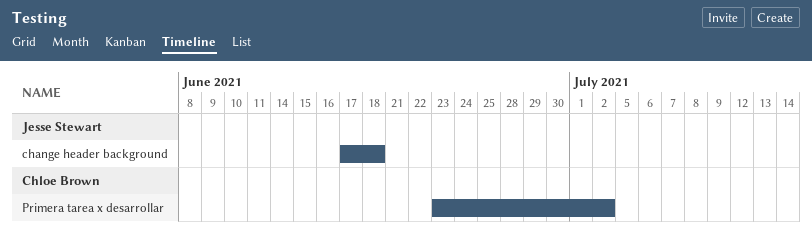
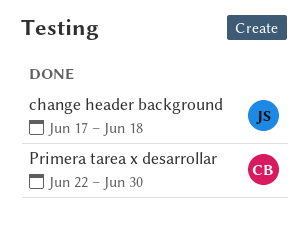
Primera tarea x desarrollar, start: Jun 23 -> Jun 22
Primera tarea x desarrollar, due: Jul 2 -> Jun 30

